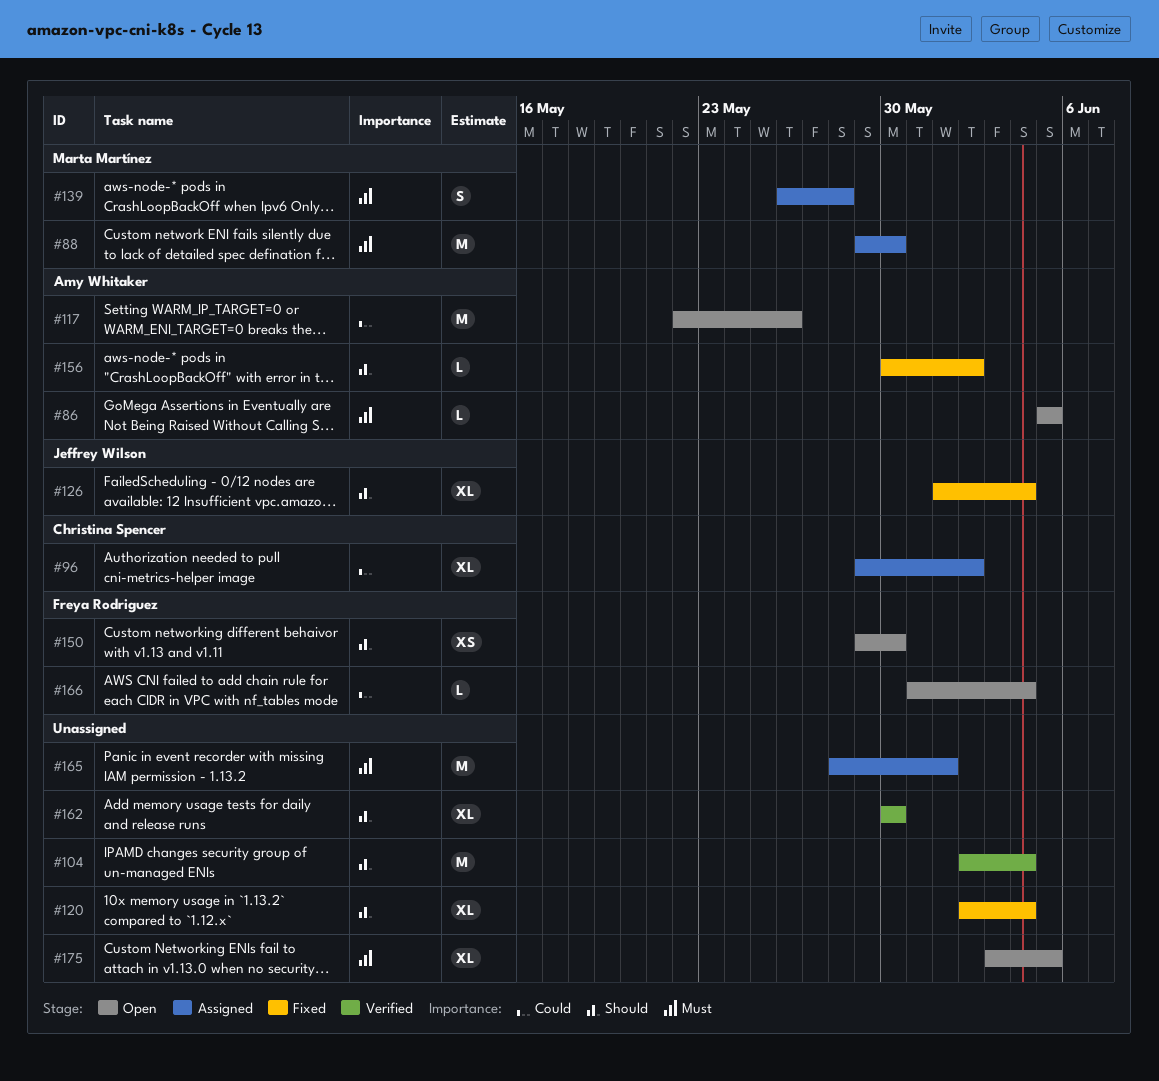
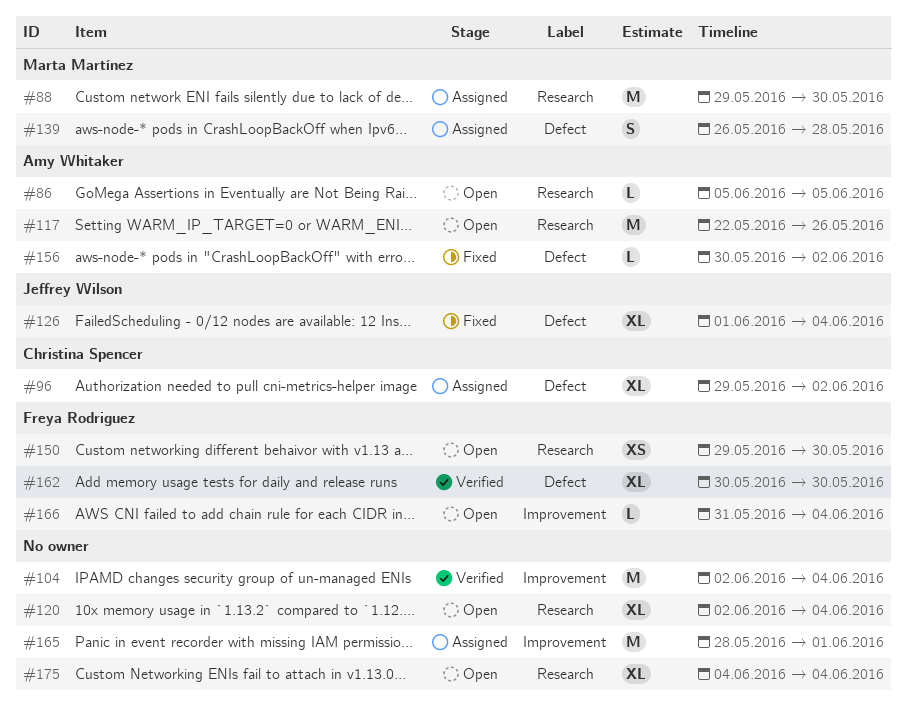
#120, status: Fixed -> Open
#162, owner: none -> Freya Rodriguez
#175, start: Jun 3 -> Jun 4
#175, due: Jun 5 -> Jun 4

